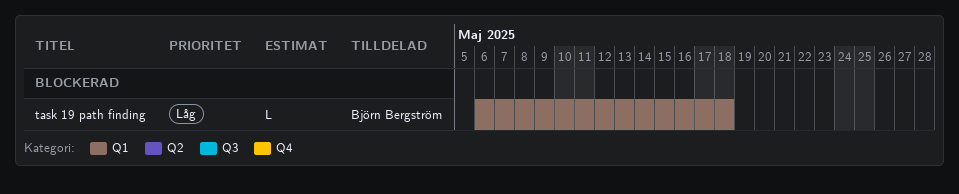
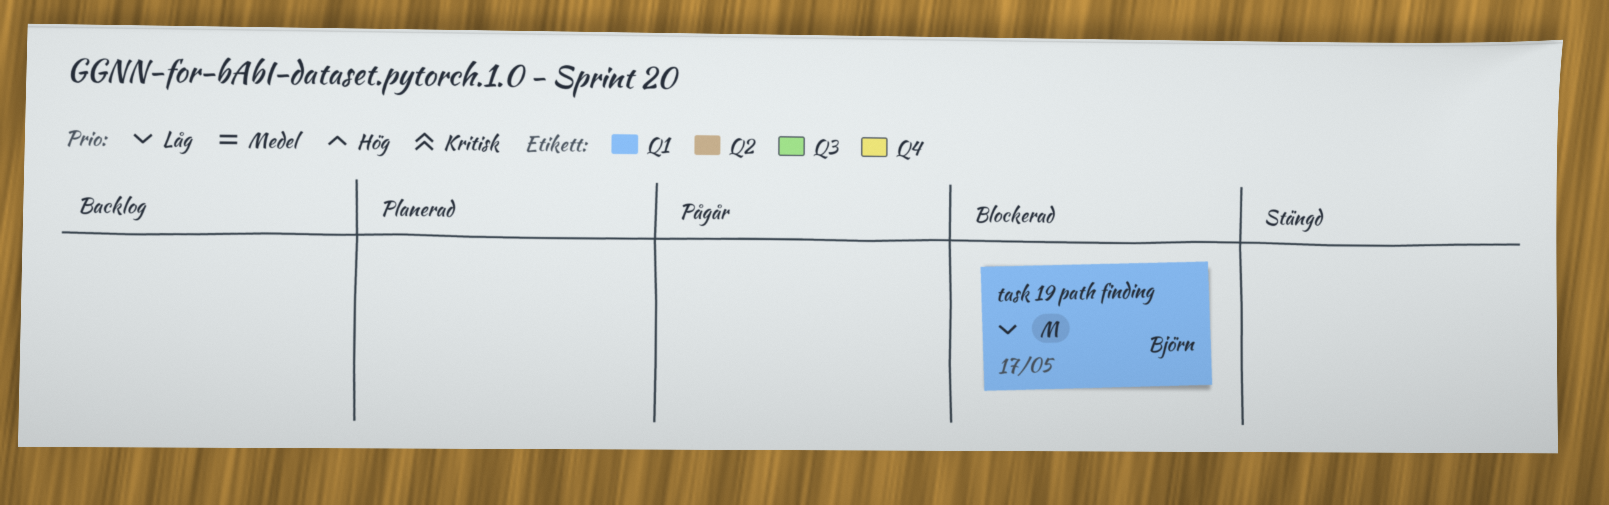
task 19 path finding, estimate: L -> M
task 19 path finding, due: May 18 -> May 17

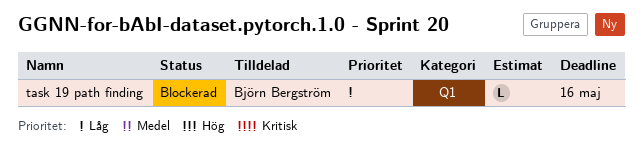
task 19 path finding, estimate: M -> L
task 19 path finding, due: May 17 -> May 16

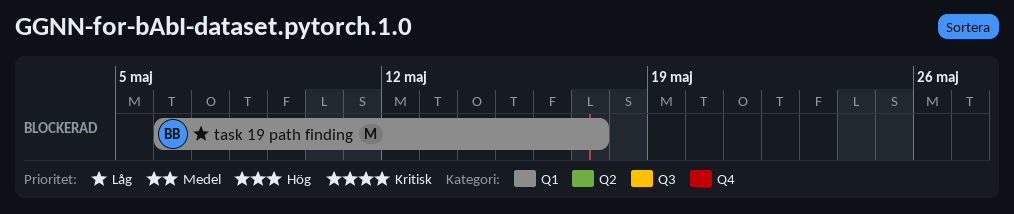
task 19 path finding, estimate: L -> M
task 19 path finding, due: May 16 -> May 17

